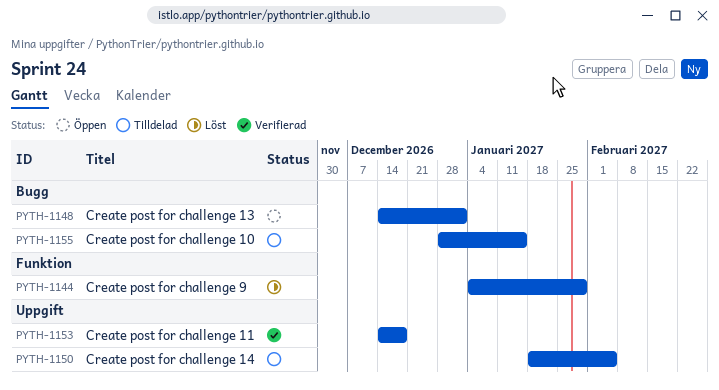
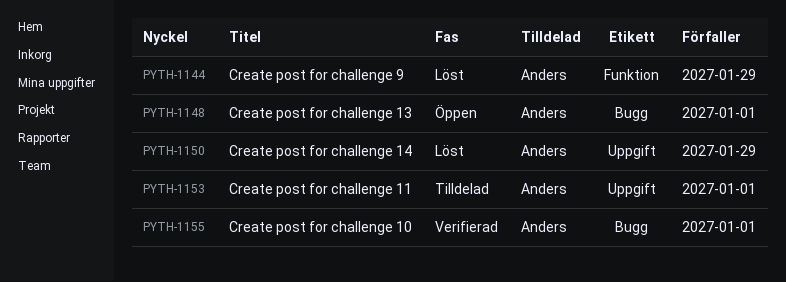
PYTH-1150, status: Tilldelad -> Löst
PYTH-1150, due: Feb 5 -> Jan 29
PYTH-1153, status: Verifierad -> Tilldelad
PYTH-1153, due: Dec 18 -> Jan 1
PYTH-1155, status: Tilldelad -> Verifierad
PYTH-1155, due: Jan 15 -> Jan 1

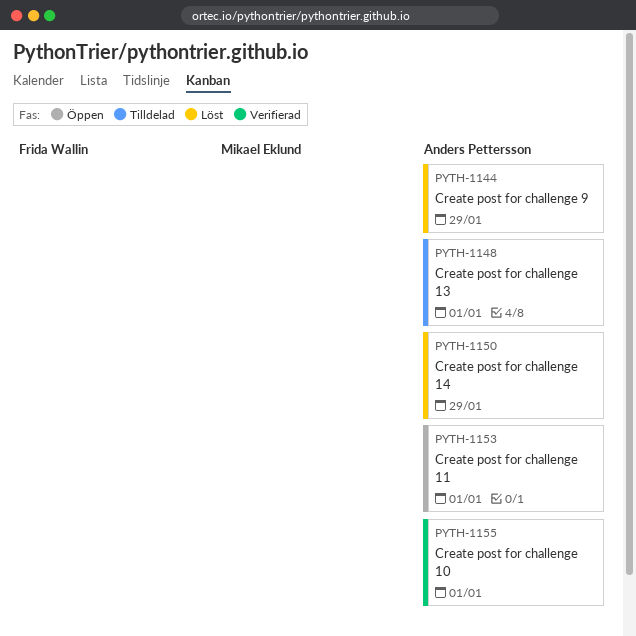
PYTH-1148, status: Öppen -> Tilldelad
PYTH-1153, status: Tilldelad -> Öppen

